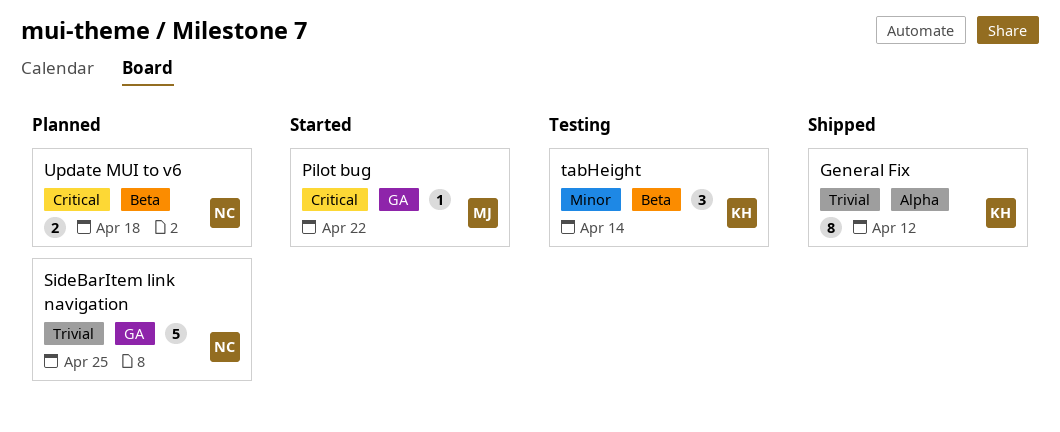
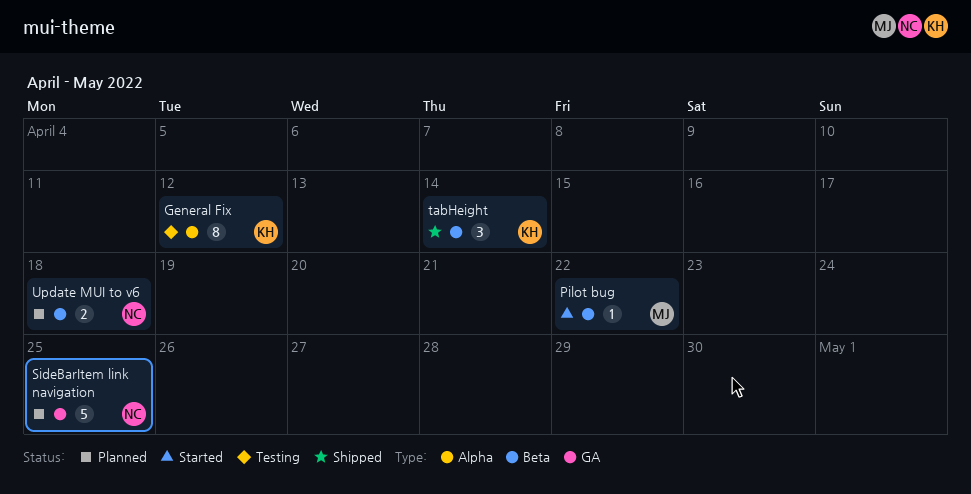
General Fix, status: Shipped -> Testing
Pilot bug, label: GA -> Beta
tabHeight, status: Testing -> Shipped

